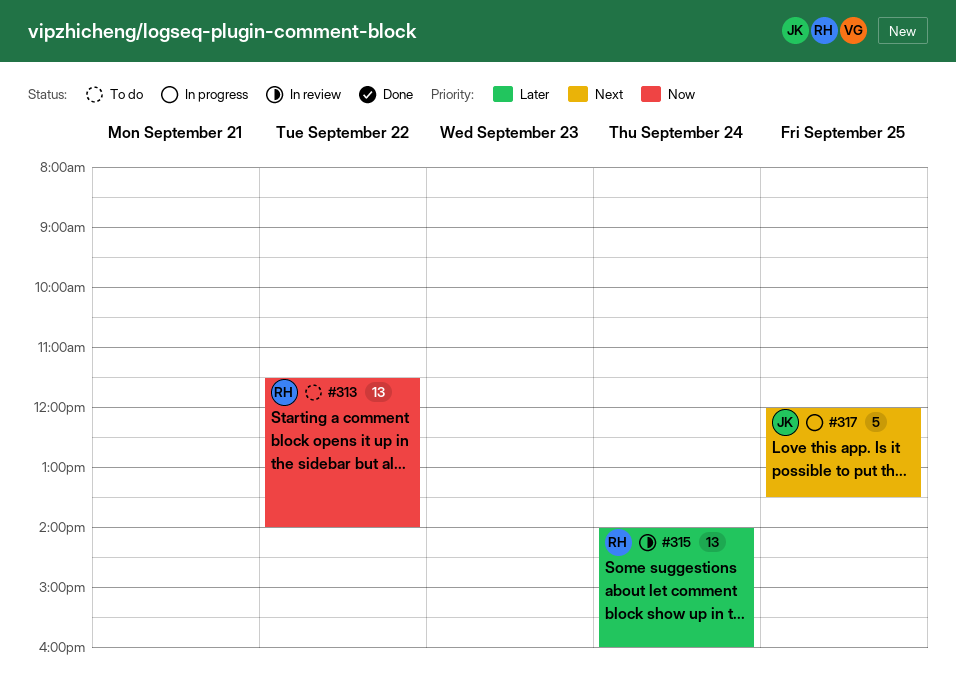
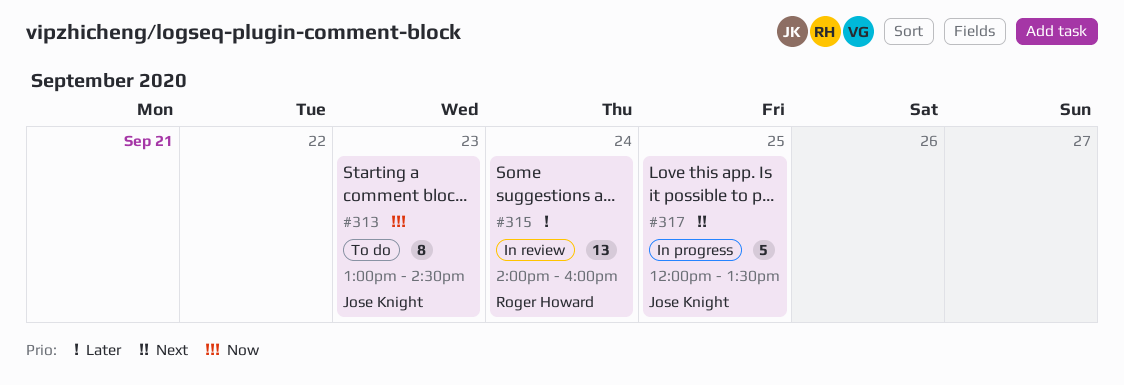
#313, owner: Roger Howard -> Jose Knight
#313, estimate: 13 -> 8
#313, day: Sep 22 -> Sep 23
#313, begins: 11:30 -> 13:00
#313, ends: 14:00 -> 14:30

